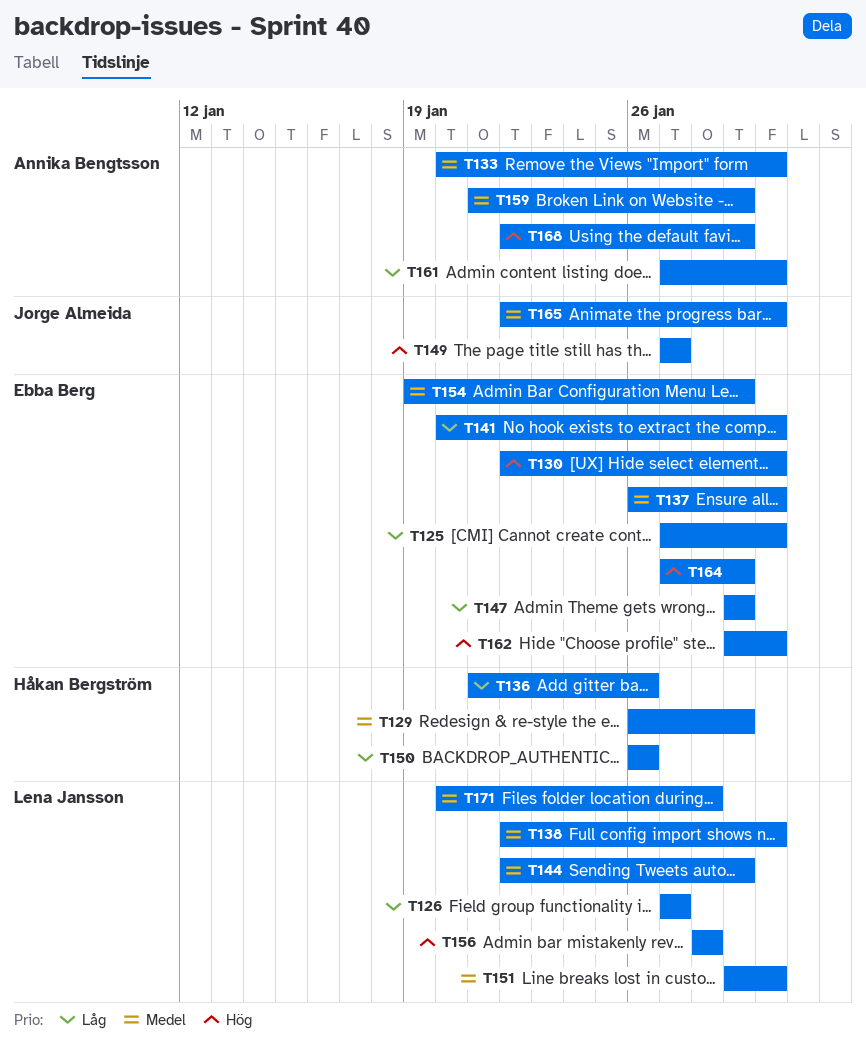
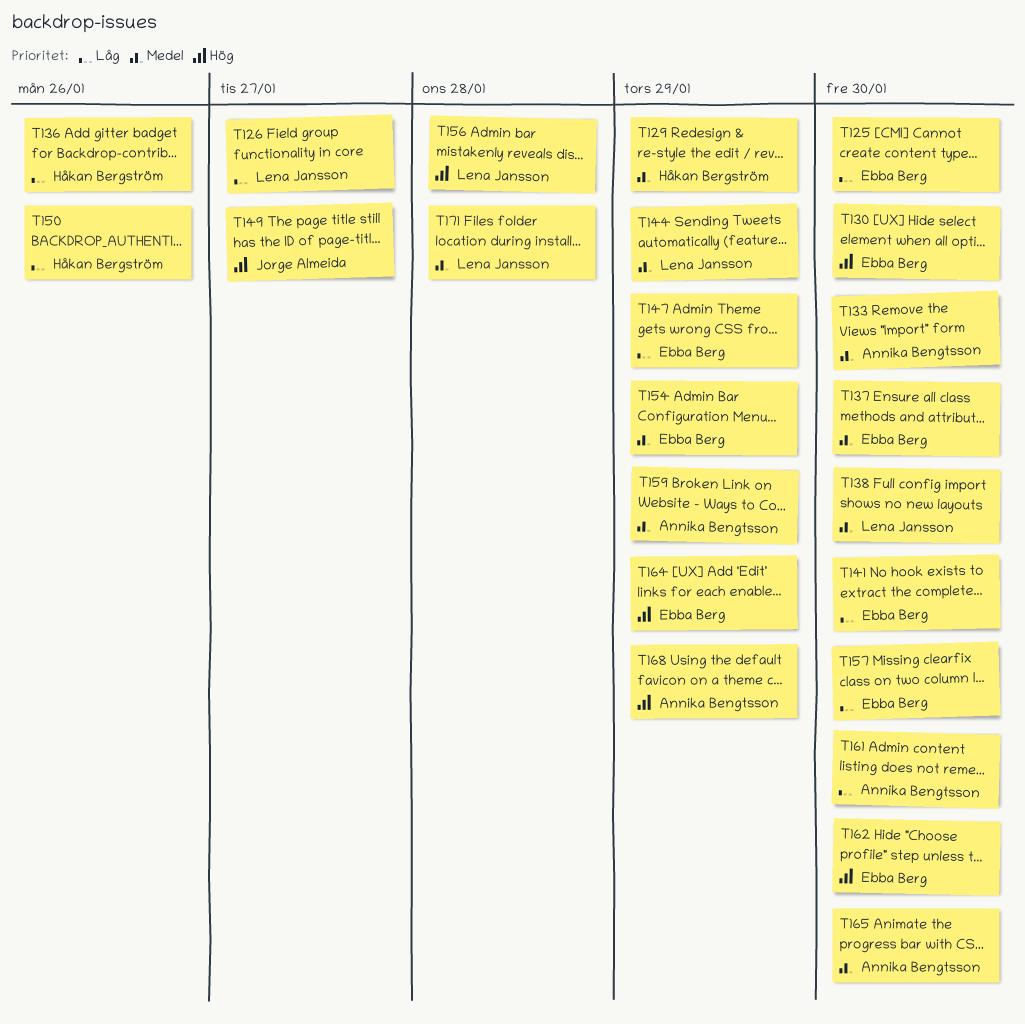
T151: present -> none
T157: none -> present
T165, owner: Jorge Almeida -> Annika Bengtsson

